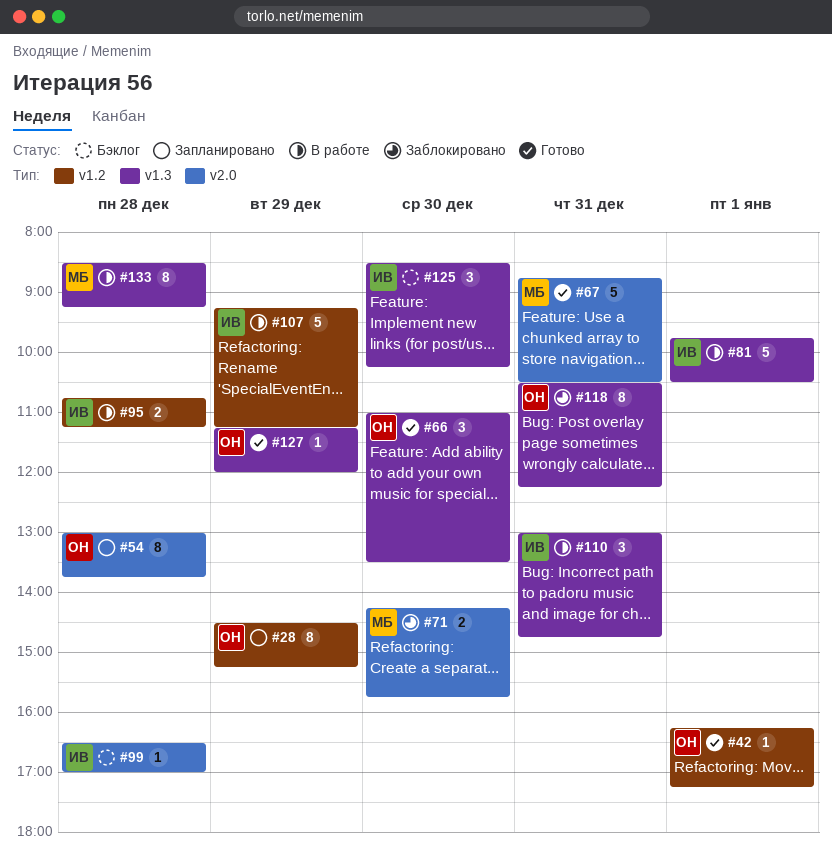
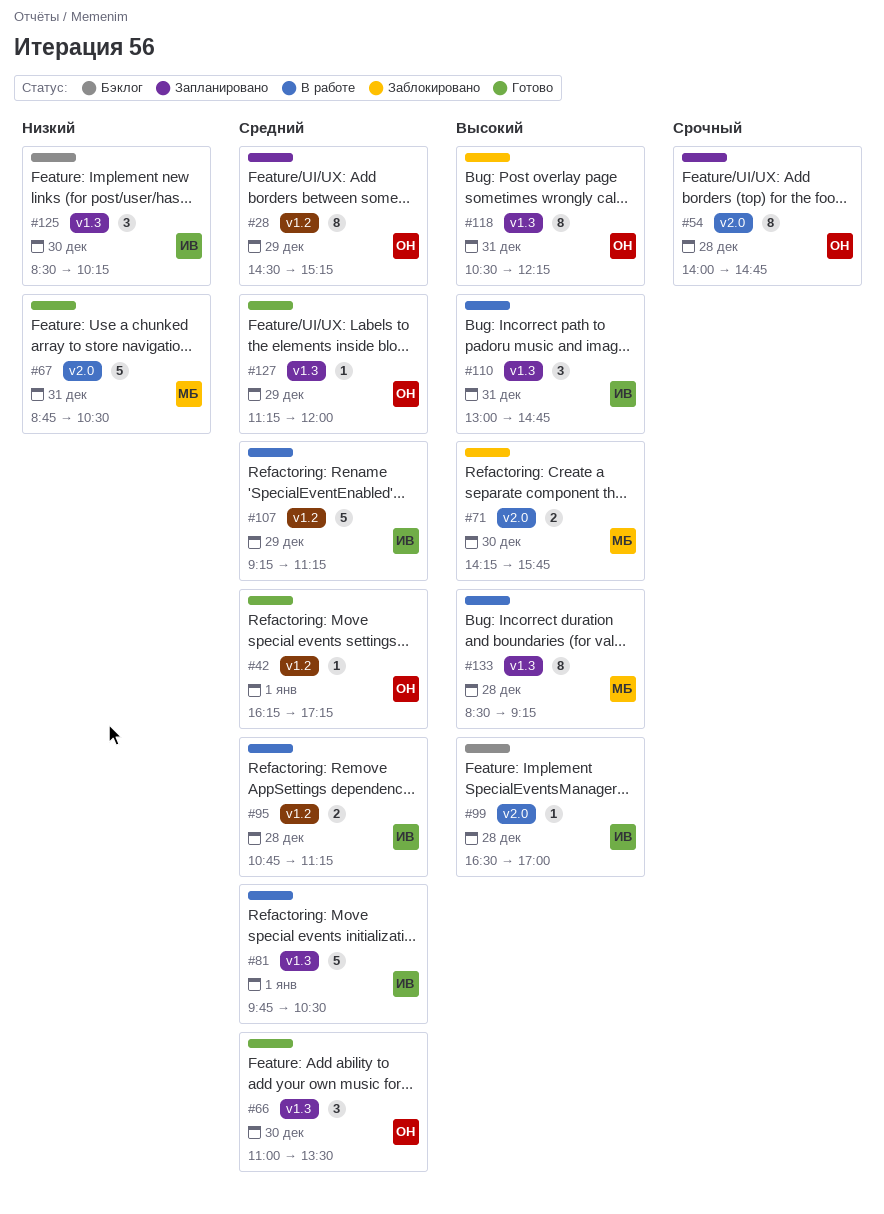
#54, begins: 13:00 -> 14:00
#54, ends: 13:45 -> 14:45

